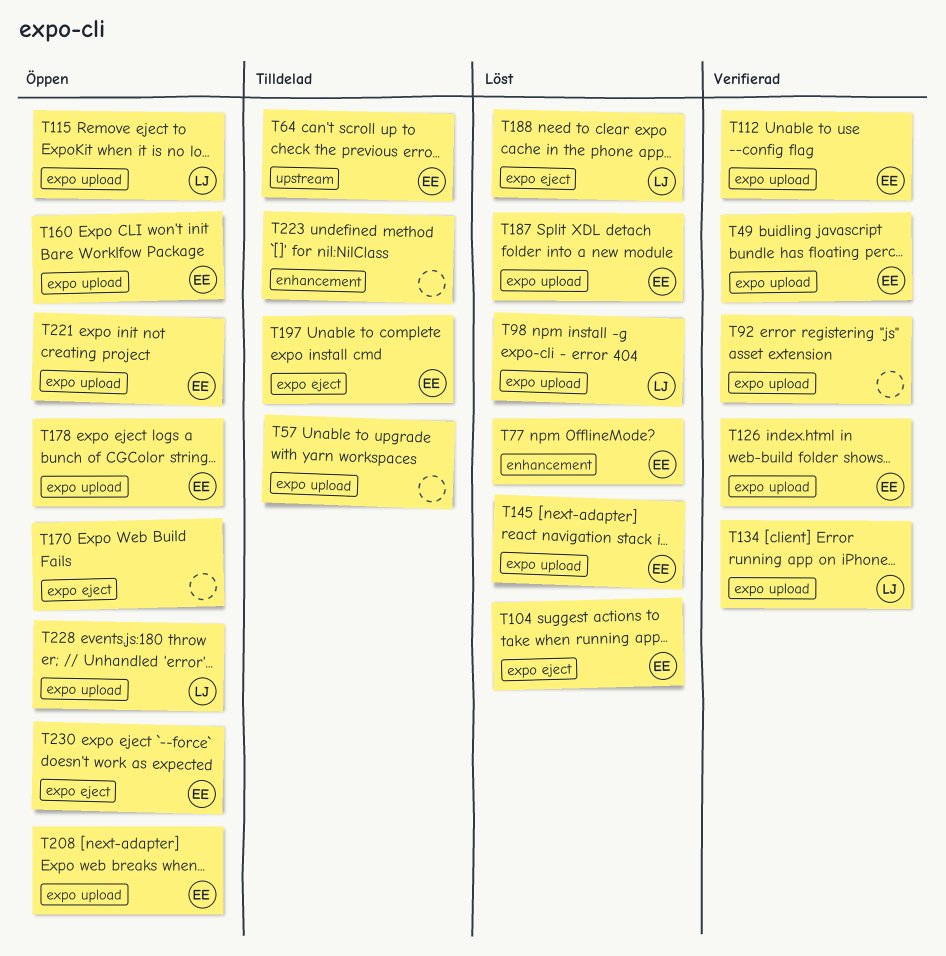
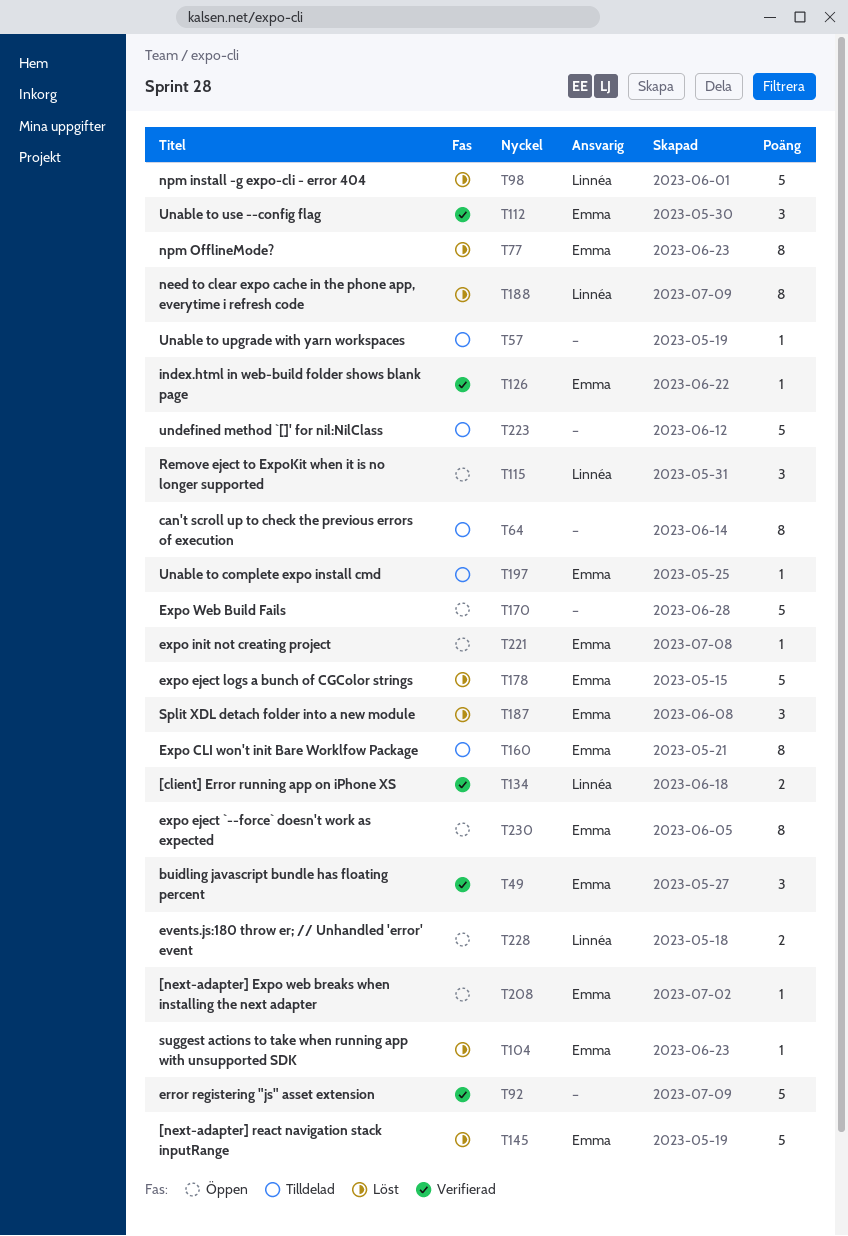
T64, owner: Emma -> none
T160, status: Öppen -> Tilldelad
T178, status: Öppen -> Löst

